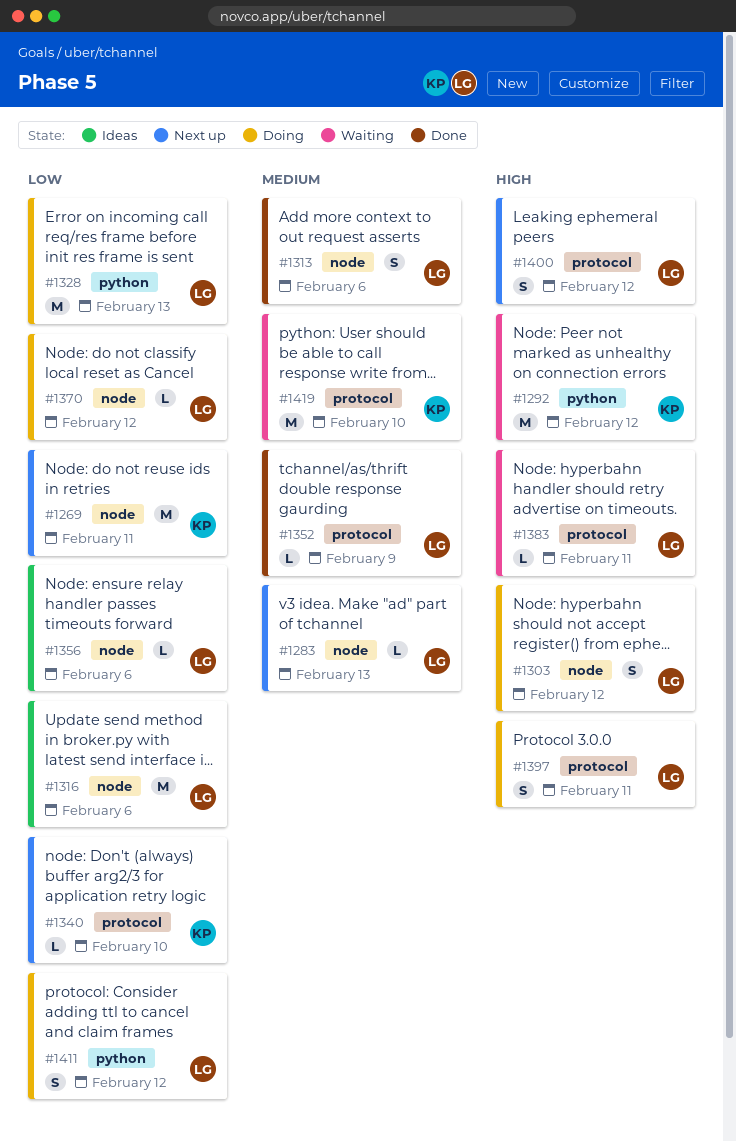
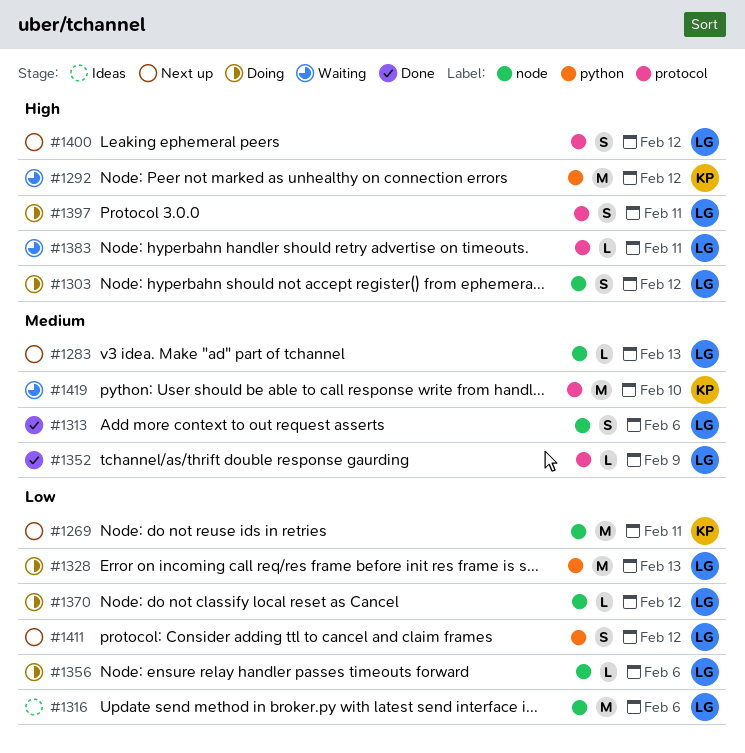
#1340: present -> none
#1356, status: Ideas -> Doing
#1411, status: Doing -> Next up

